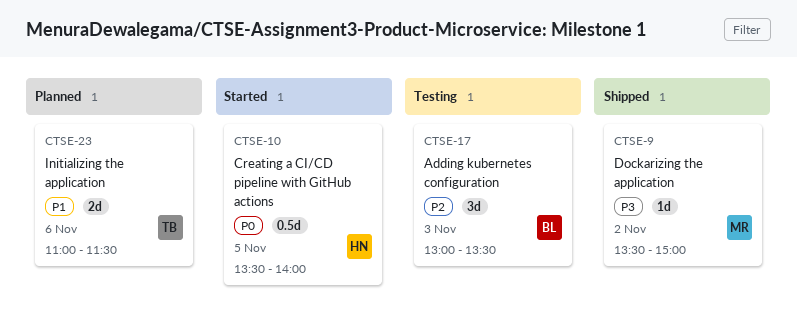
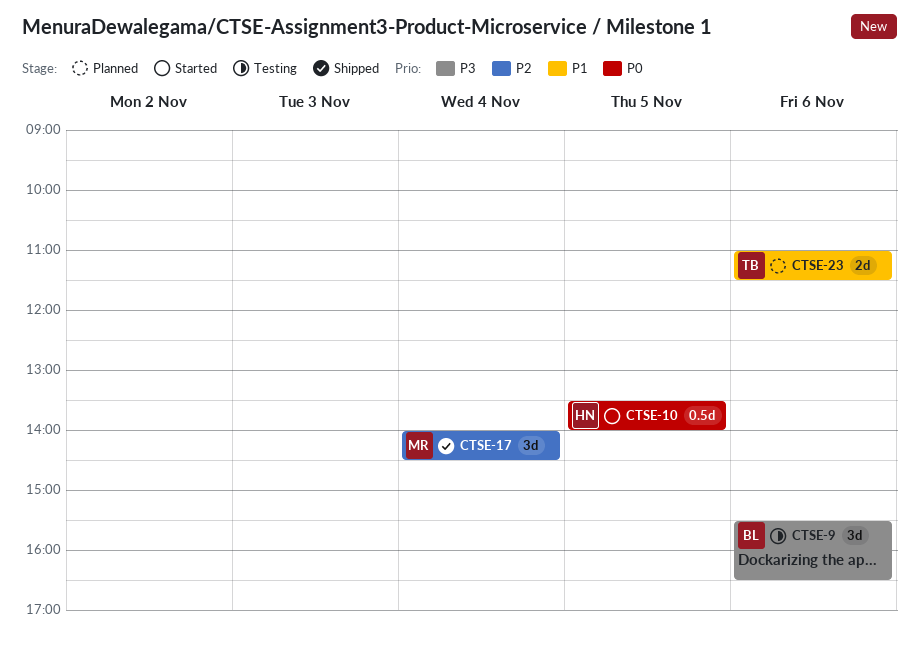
CTSE-9, status: Shipped -> Testing
CTSE-9, owner: MR -> BL
CTSE-9, estimate: 1d -> 3d
CTSE-9, day: Nov 2 -> Nov 6
CTSE-9, begins: 13:30 -> 15:30
CTSE-9, ends: 15:00 -> 16:30
CTSE-17, status: Testing -> Shipped
CTSE-17, owner: BL -> MR
CTSE-17, day: Nov 3 -> Nov 4
CTSE-17, begins: 13:00 -> 14:00
CTSE-17, ends: 13:30 -> 14:30

